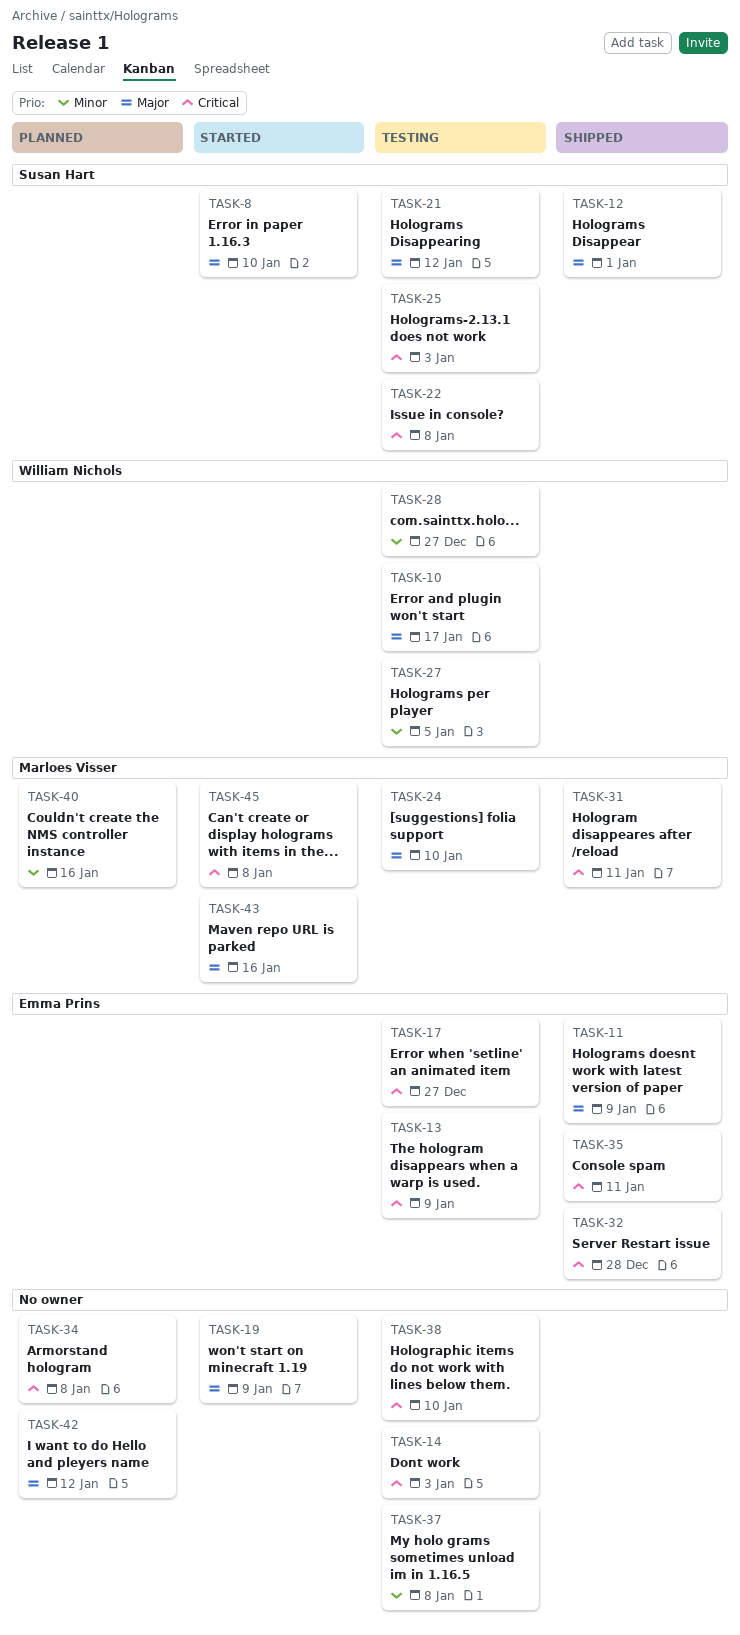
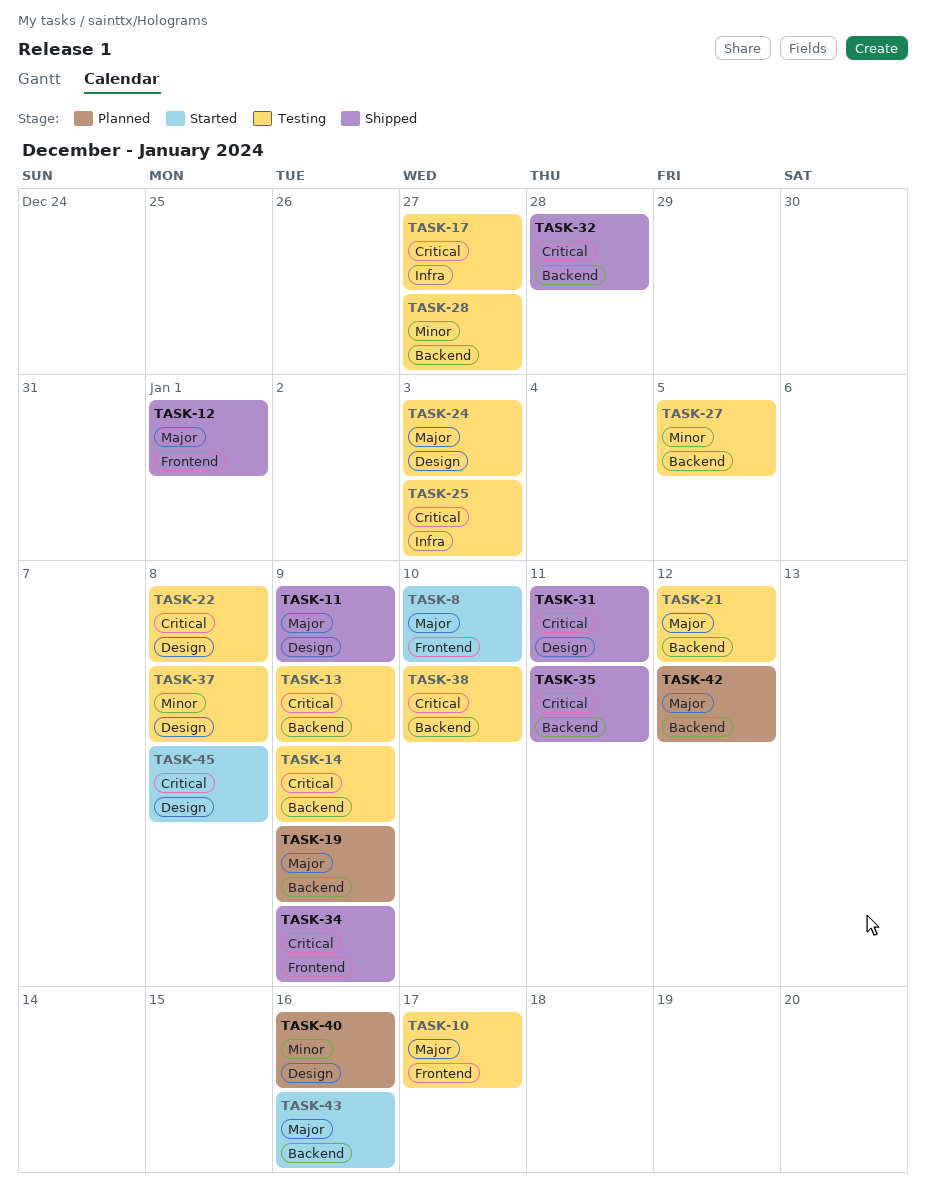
TASK-14, due: Jan 3 -> Jan 9
TASK-19, status: Started -> Planned
TASK-24, due: Jan 10 -> Jan 3
TASK-34, status: Planned -> Shipped
TASK-34, due: Jan 8 -> Jan 9

